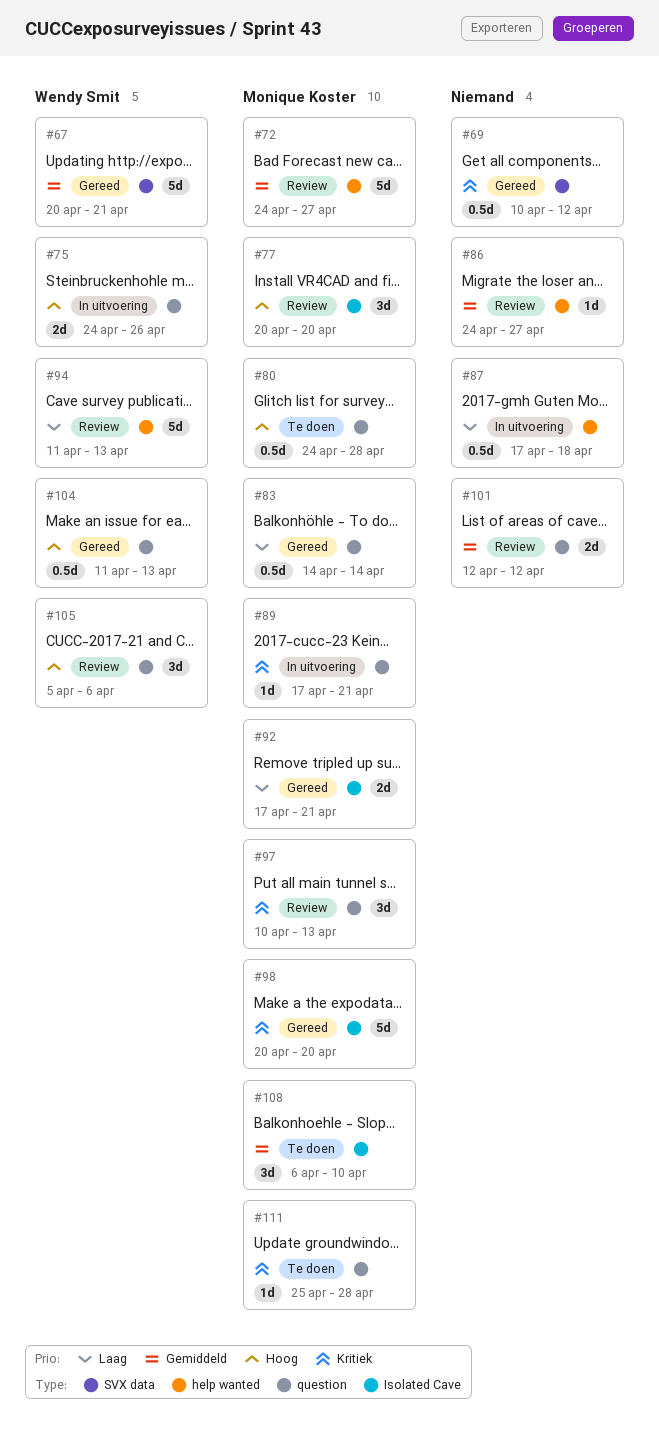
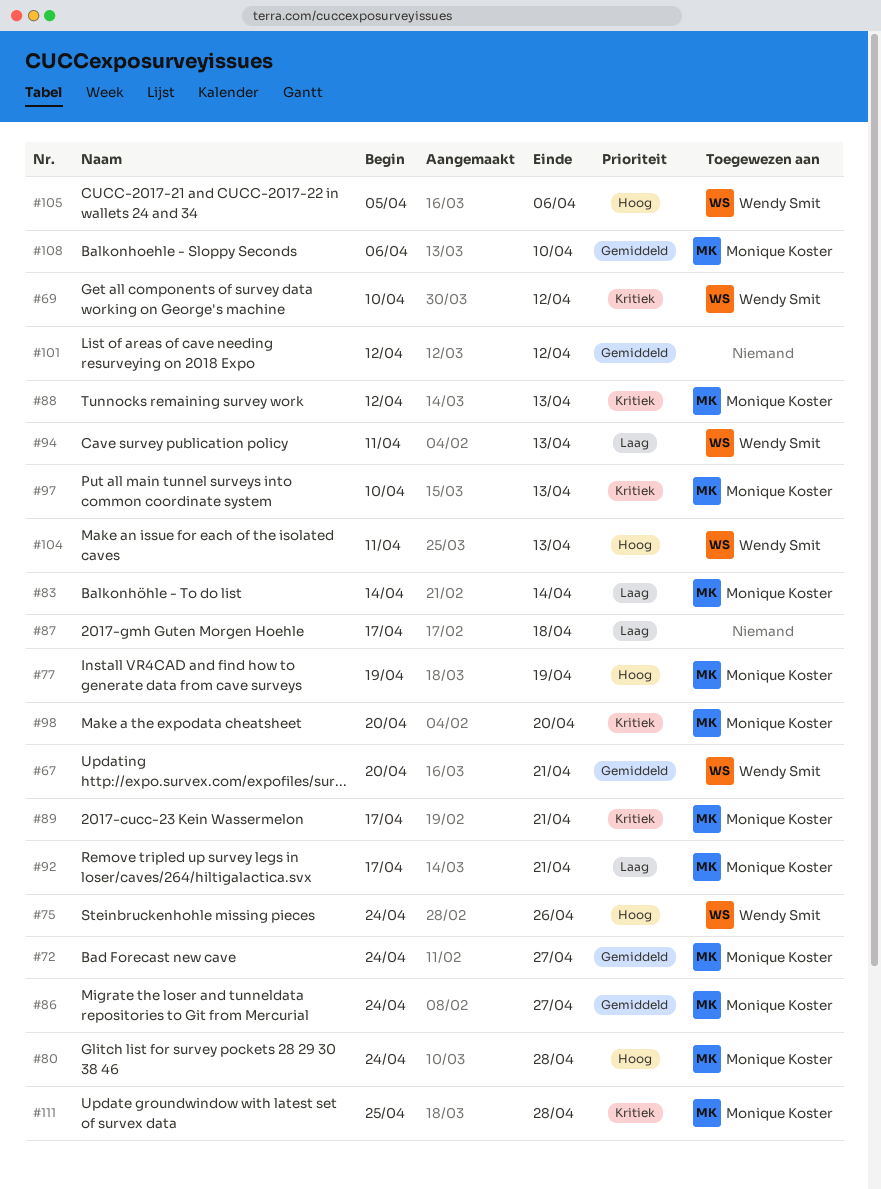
#69, owner: none -> Wendy Smit
#77, start: Apr 20 -> Apr 19
#77, due: Apr 20 -> Apr 19
#86, owner: none -> Monique Koster
#88: none -> present

